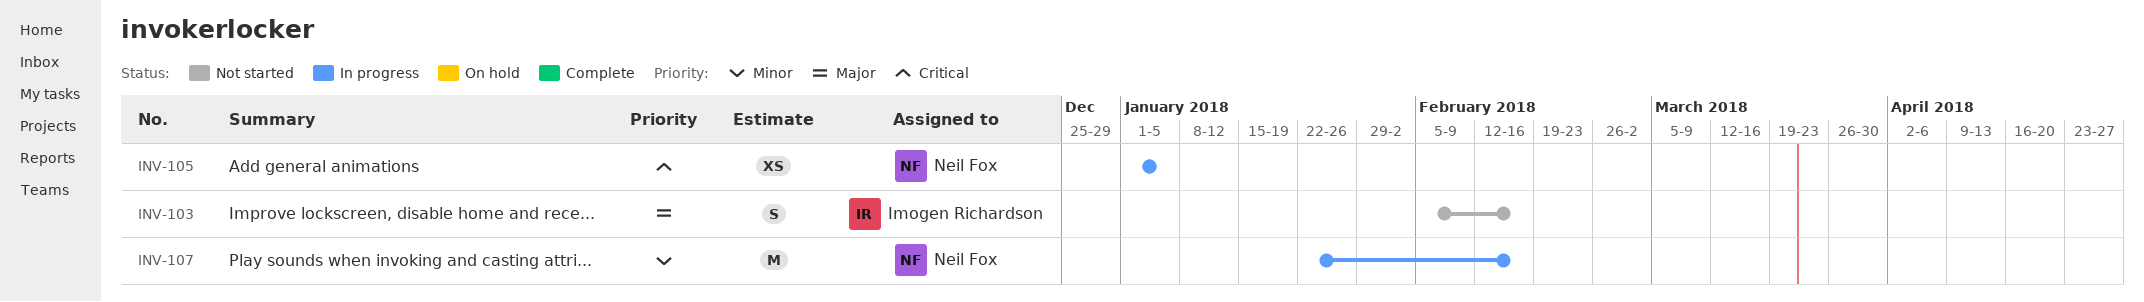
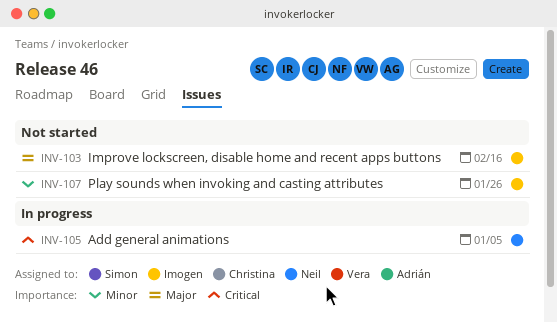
INV-107, status: In progress -> Not started
INV-107, owner: Neil Fox -> Imogen Richardson
INV-107, due: Feb 16 -> Jan 26

